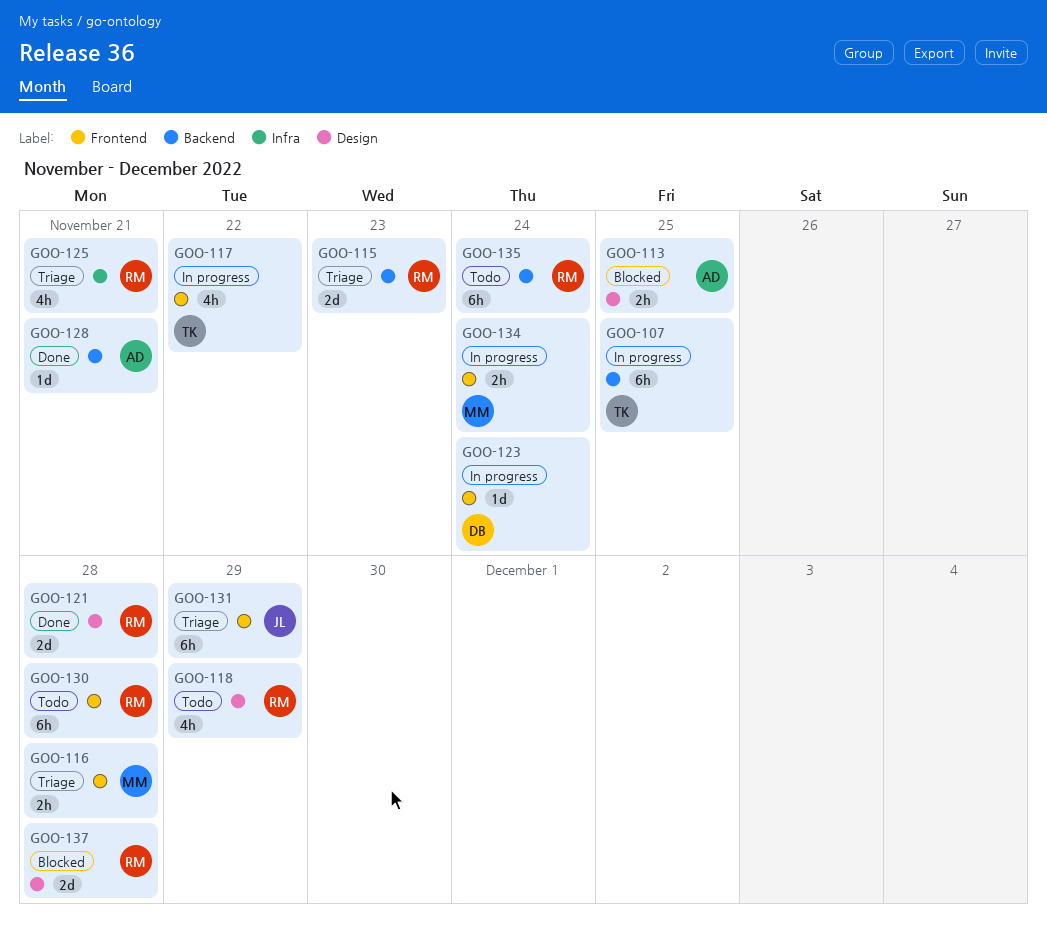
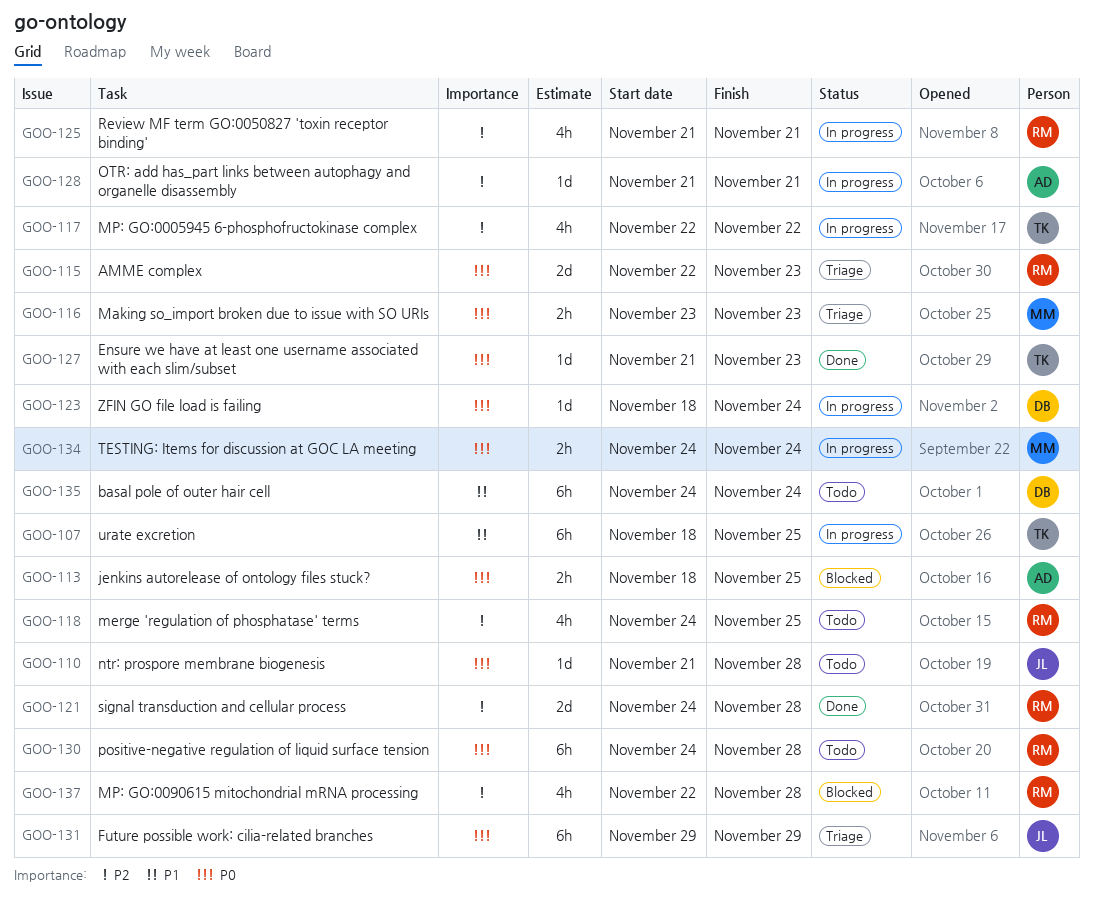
GOO-110: none -> present
GOO-116, due: Nov 28 -> Nov 23
GOO-118, due: Nov 29 -> Nov 25
GOO-125, status: Triage -> In progress
GOO-127: none -> present
GOO-128, status: Done -> In progress
GOO-135, owner: RM -> DB
GOO-137, estimate: 2d -> 4h

